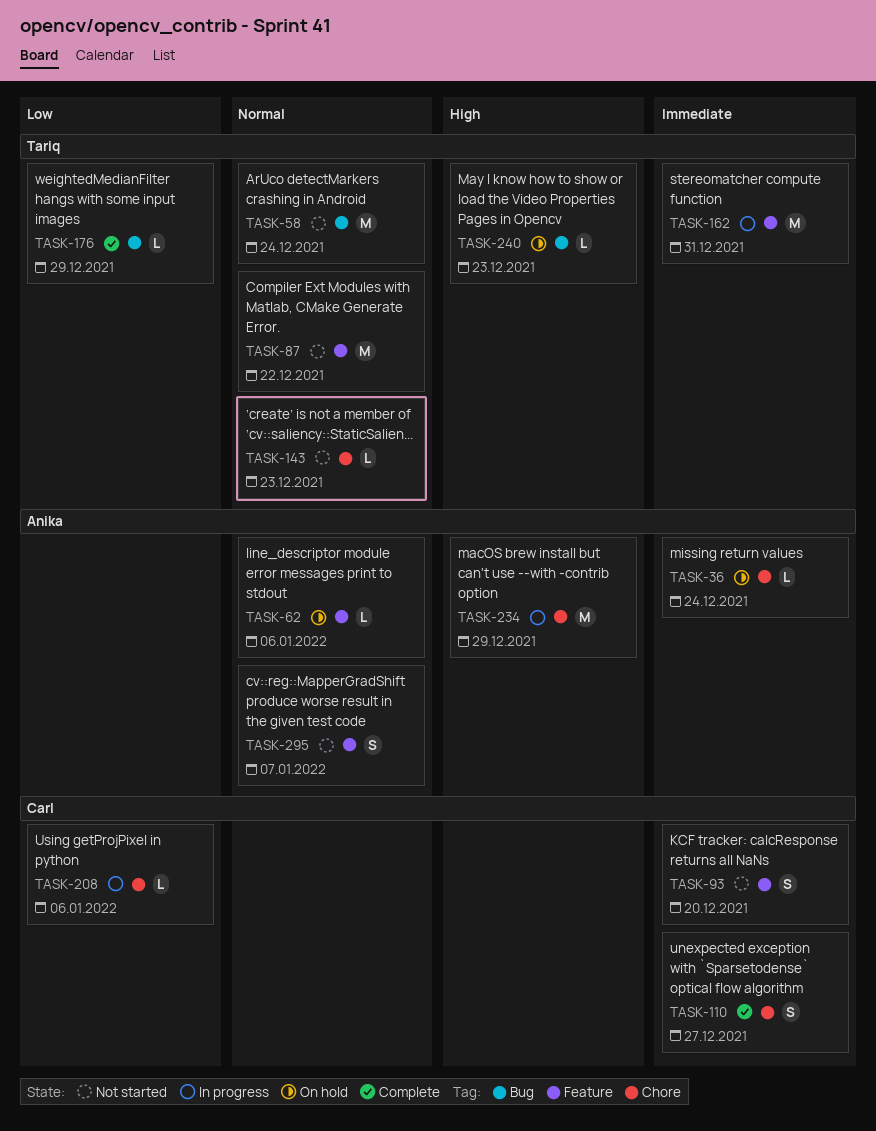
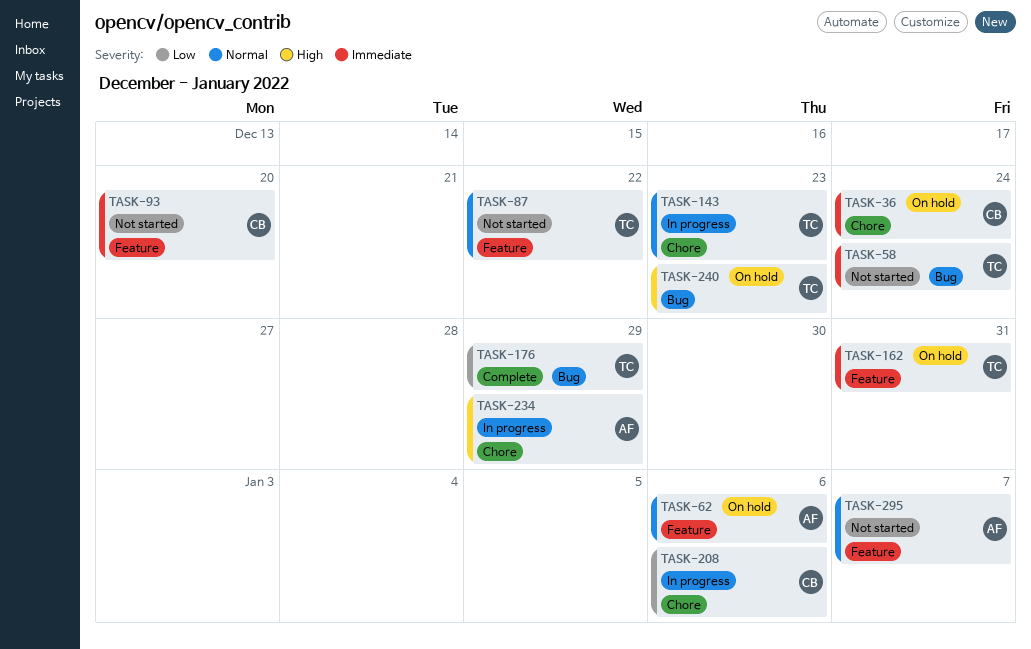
TASK-36, owner: Anika -> Carl
TASK-58, priority: Normal -> Immediate
TASK-110: present -> none
TASK-143, status: Not started -> In progress
TASK-162, status: In progress -> On hold

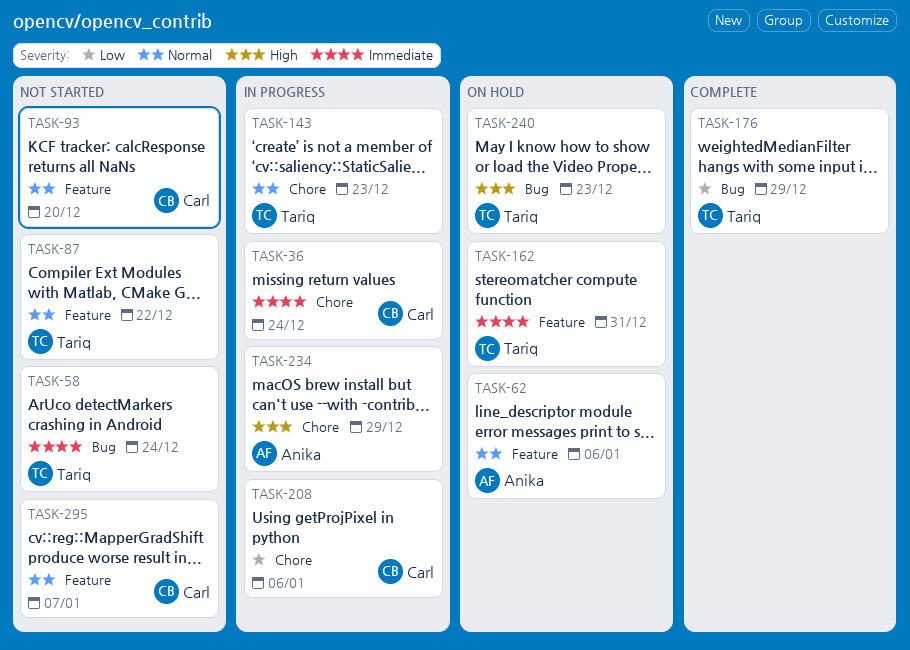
TASK-36, status: On hold -> In progress
TASK-93, priority: Immediate -> Normal
TASK-295, owner: Anika -> Carl

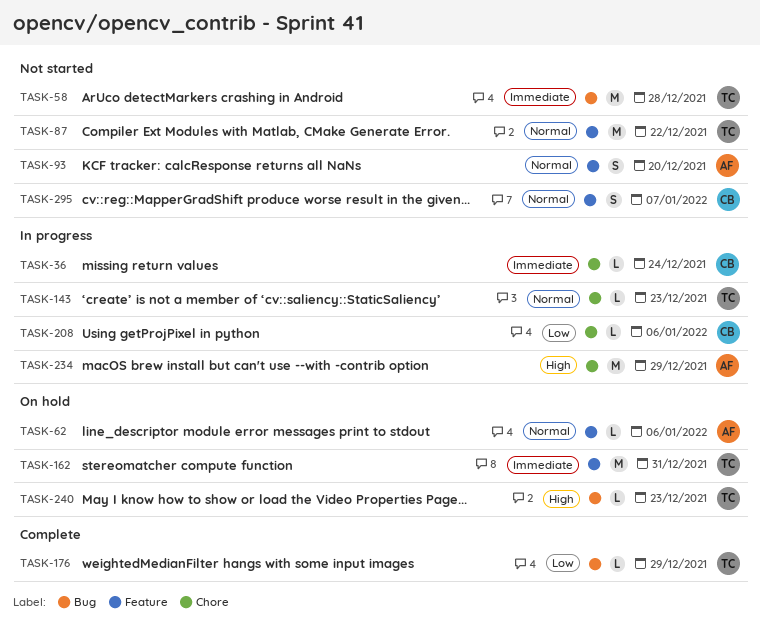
TASK-58, due: Dec 24 -> Dec 28
TASK-93, owner: Carl -> Anika

